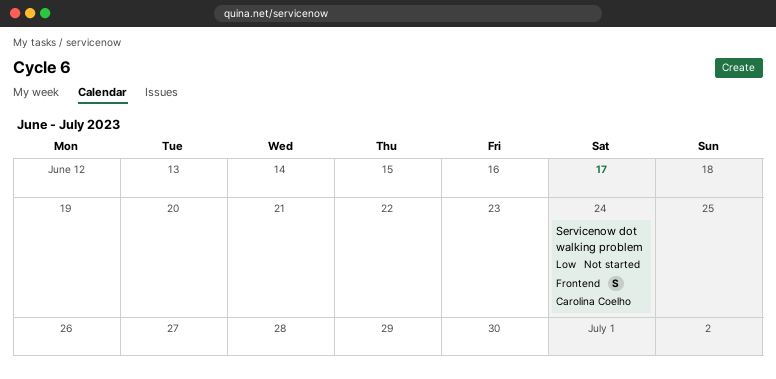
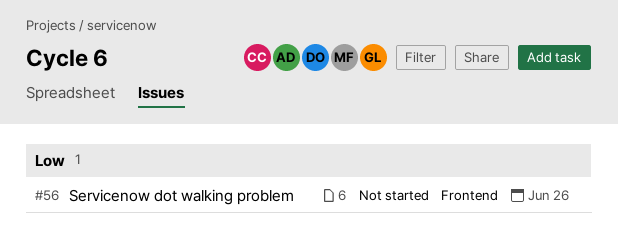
Servicenow dot walking problem, due: Jun 24 -> Jun 26

